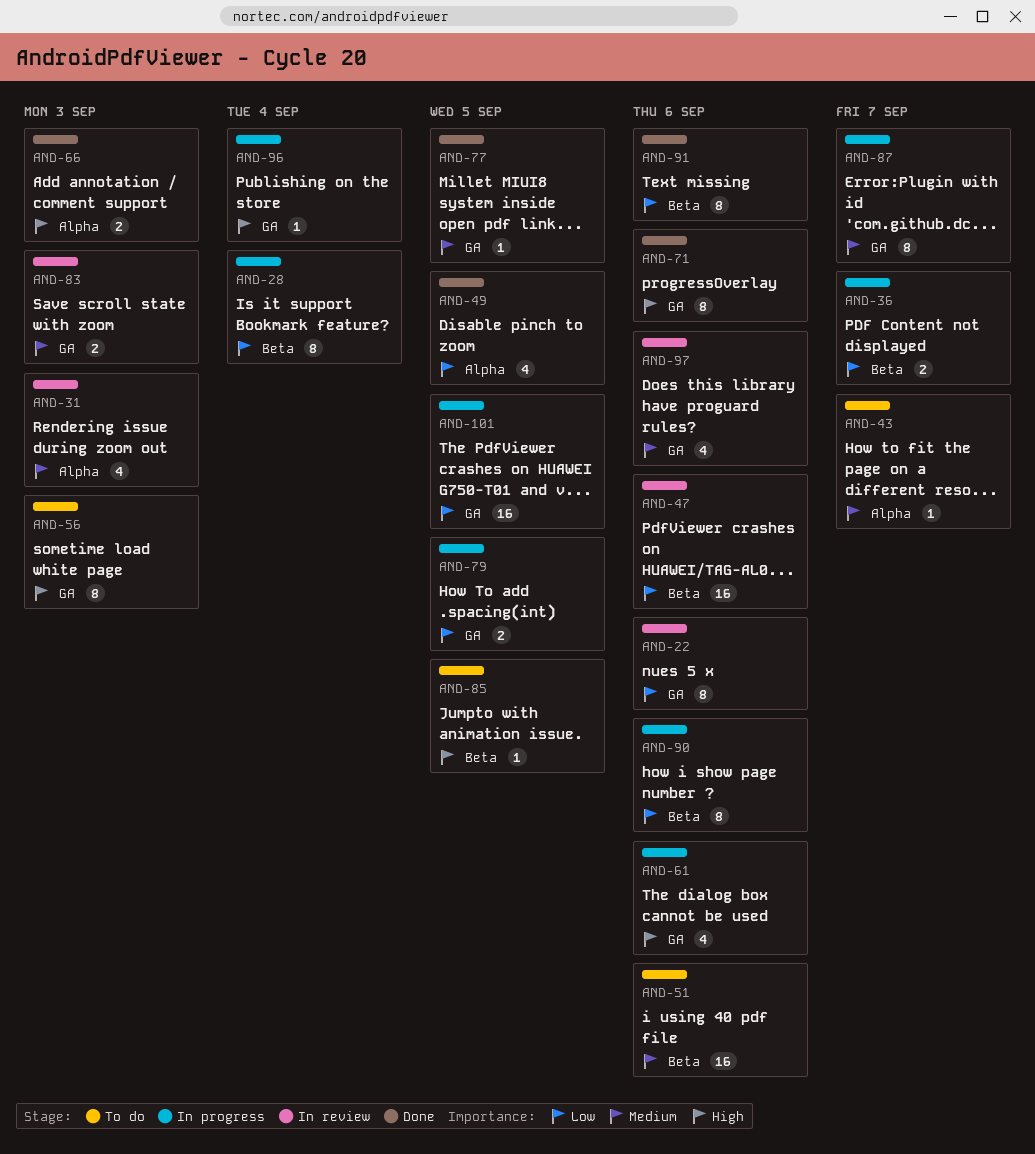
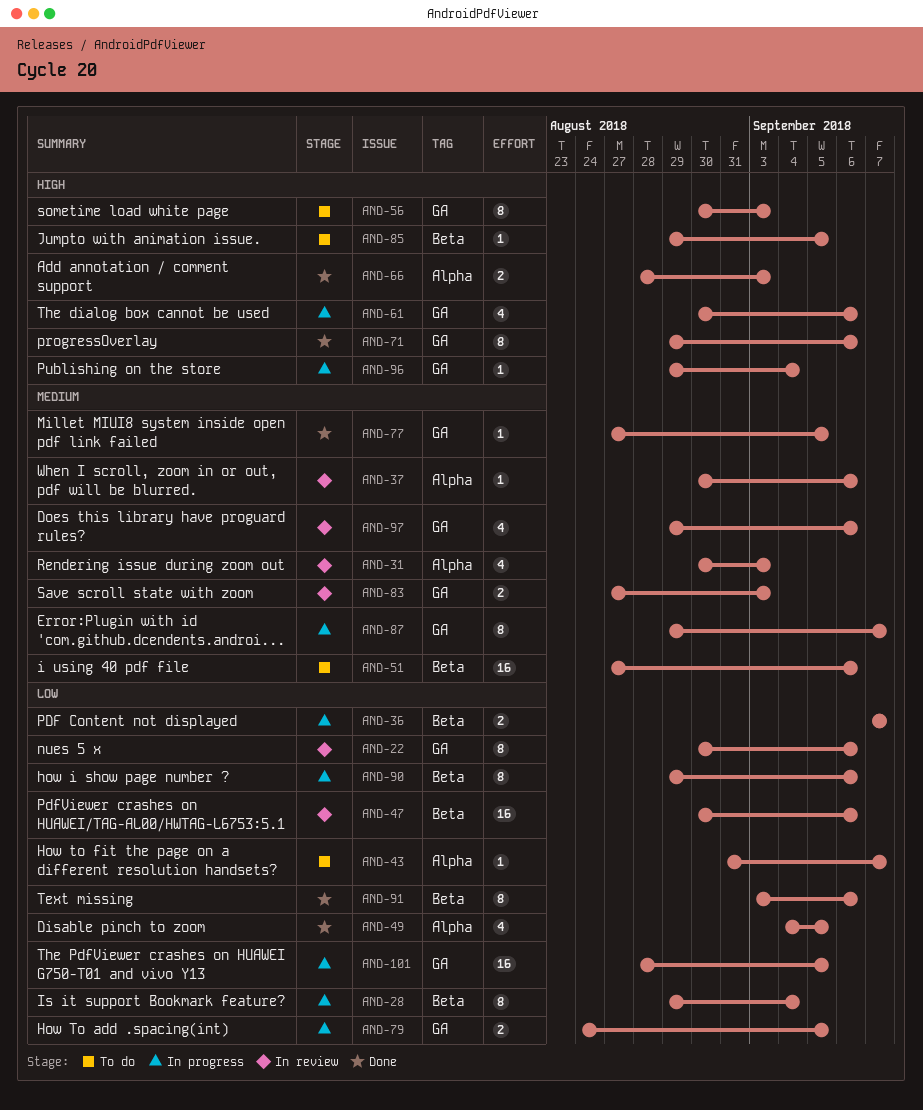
AND-37: none -> present
AND-43, priority: Medium -> Low

